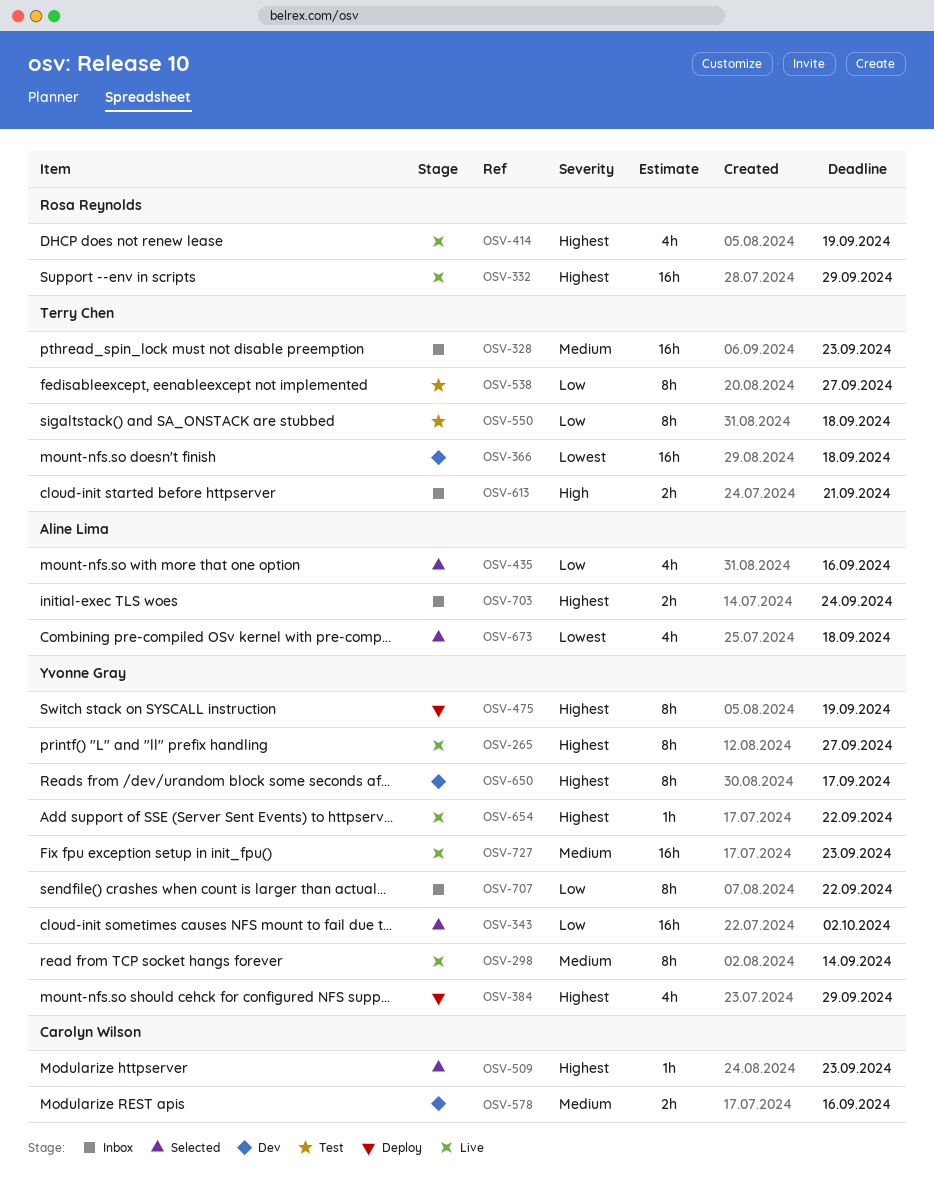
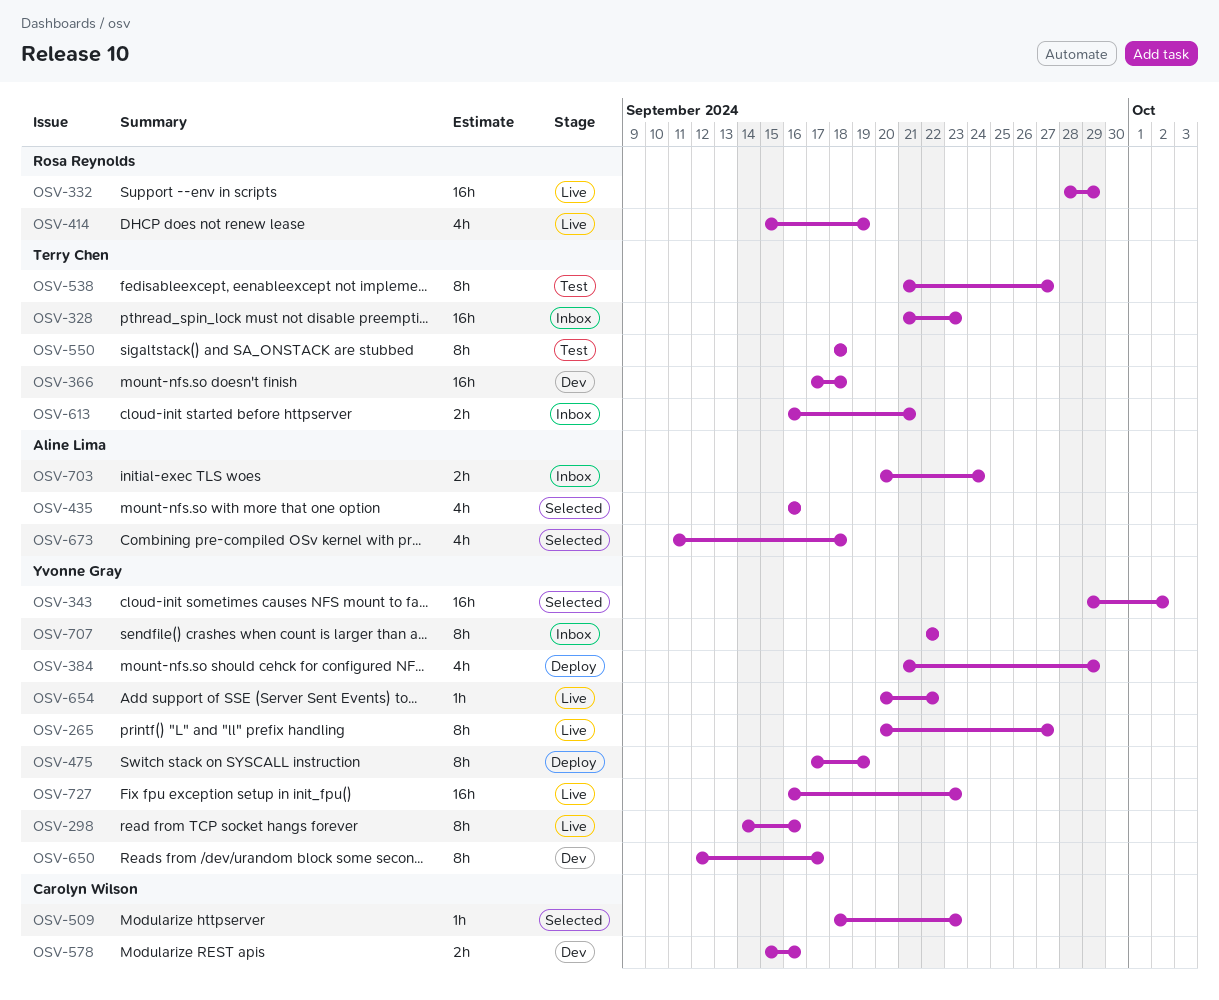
OSV-298, due: Sep 14 -> Sep 16

